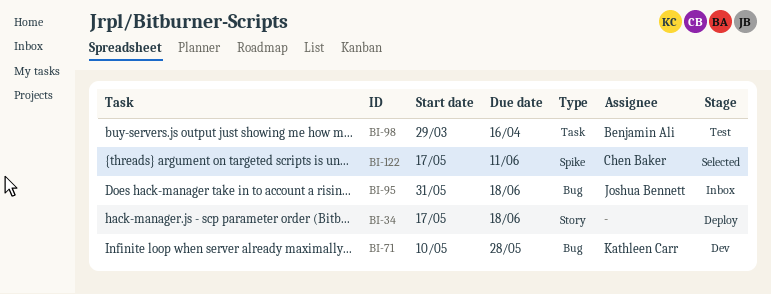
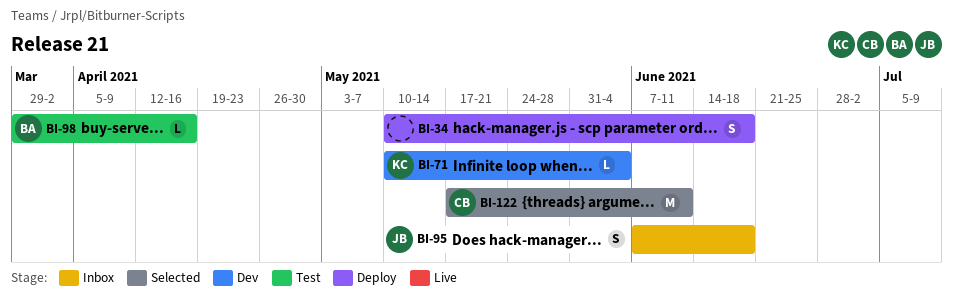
BI-34, start: May 17 -> May 10
BI-71, due: May 28 -> Jun 4
BI-95, start: May 31 -> Jun 7

